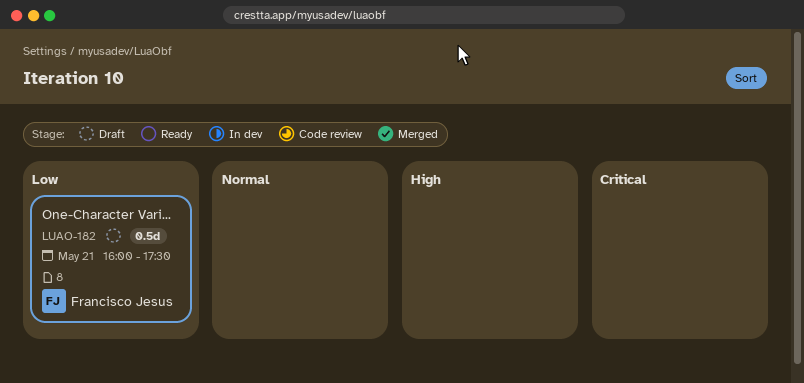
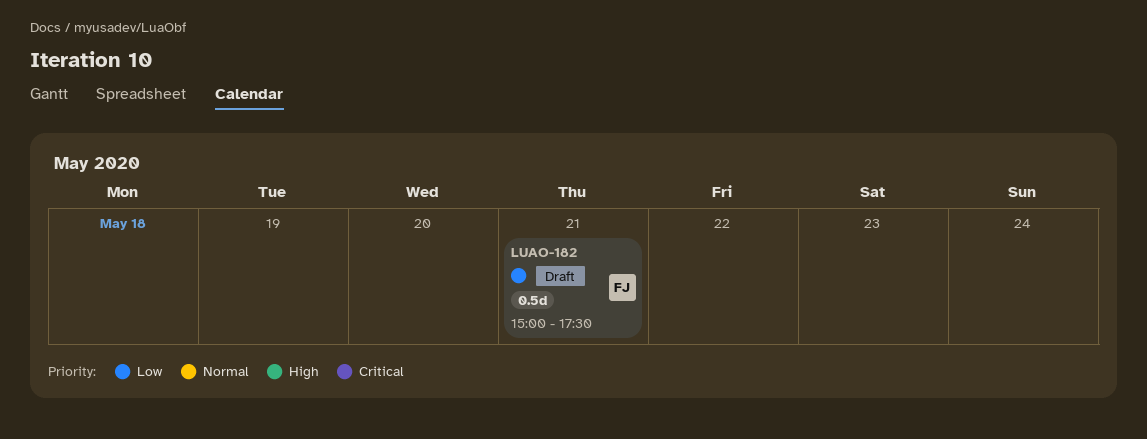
LUAO-182, begins: 16:00 -> 15:00

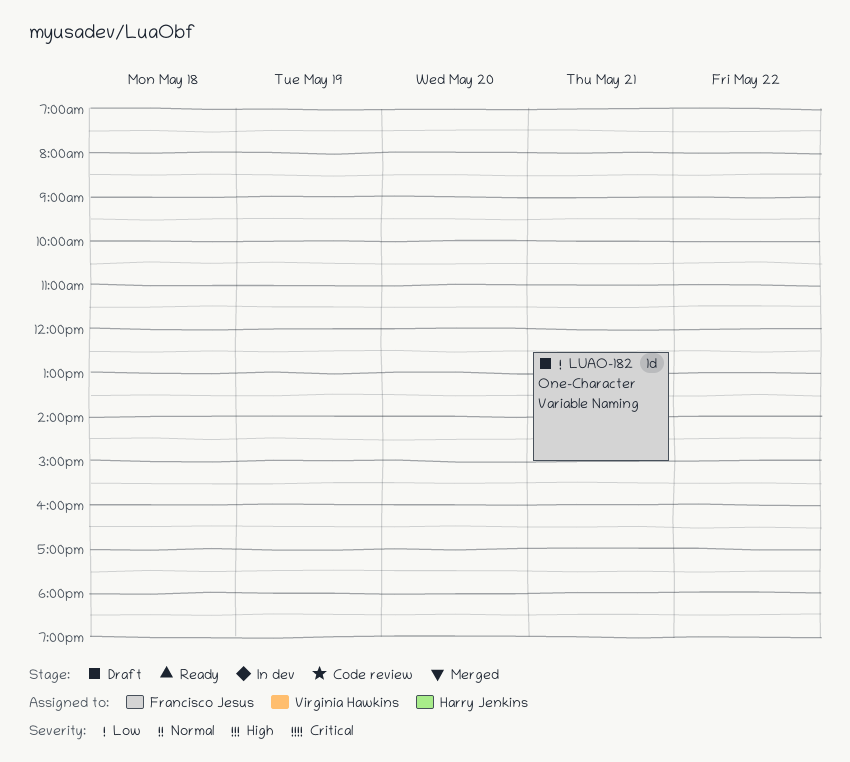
LUAO-182, estimate: 0.5d -> 1d
LUAO-182, begins: 15:00 -> 12:30
LUAO-182, ends: 17:30 -> 15:00

